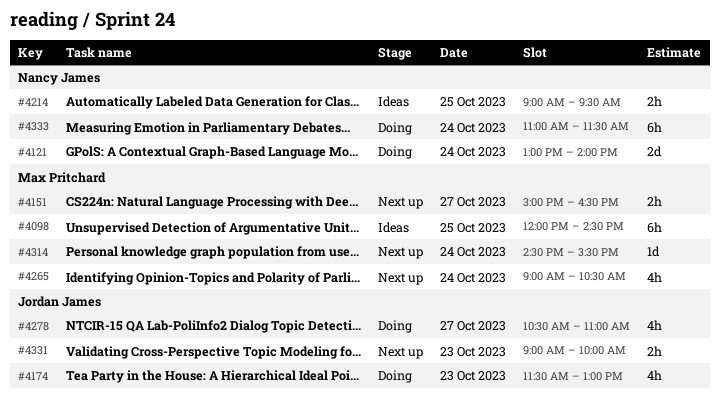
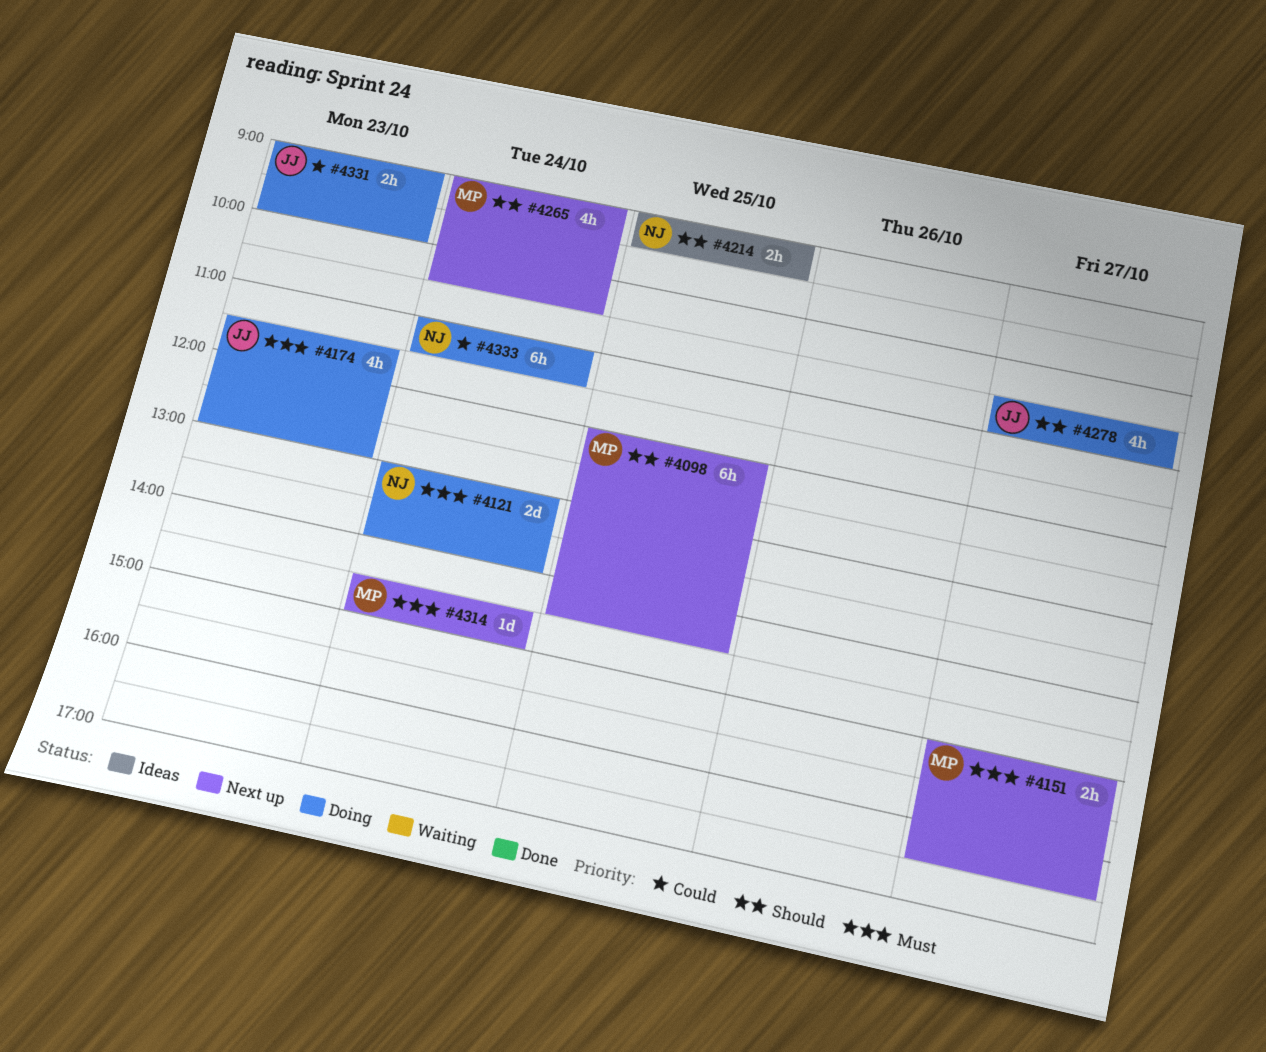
#4098, status: Ideas -> Next up
#4314, ends: 15:30 -> 15:00
#4331, status: Next up -> Doing

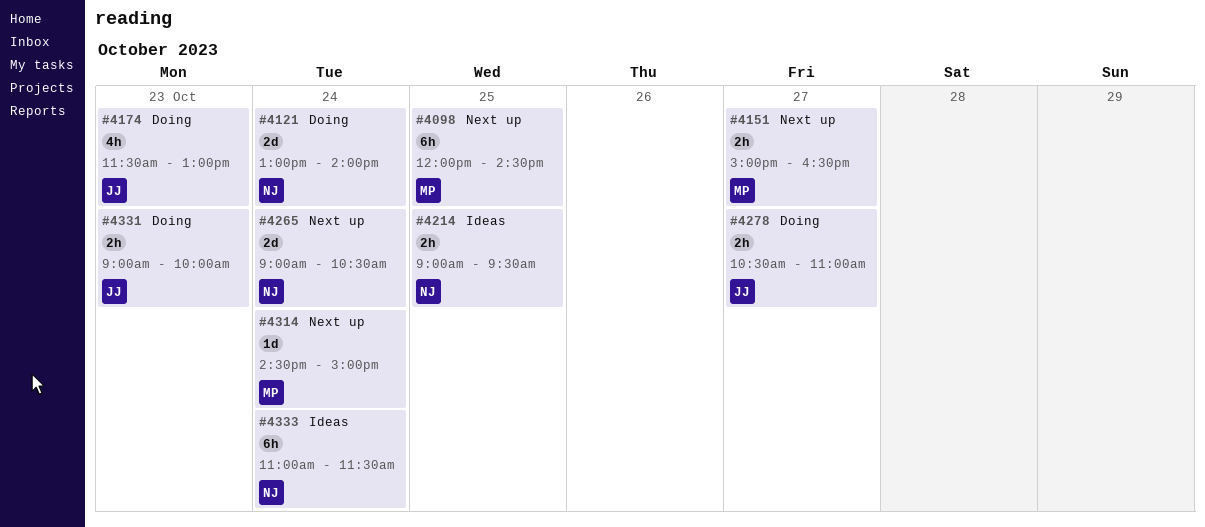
#4265, owner: MP -> NJ
#4265, estimate: 4h -> 2d
#4278, estimate: 4h -> 2h
#4333, status: Doing -> Ideas

